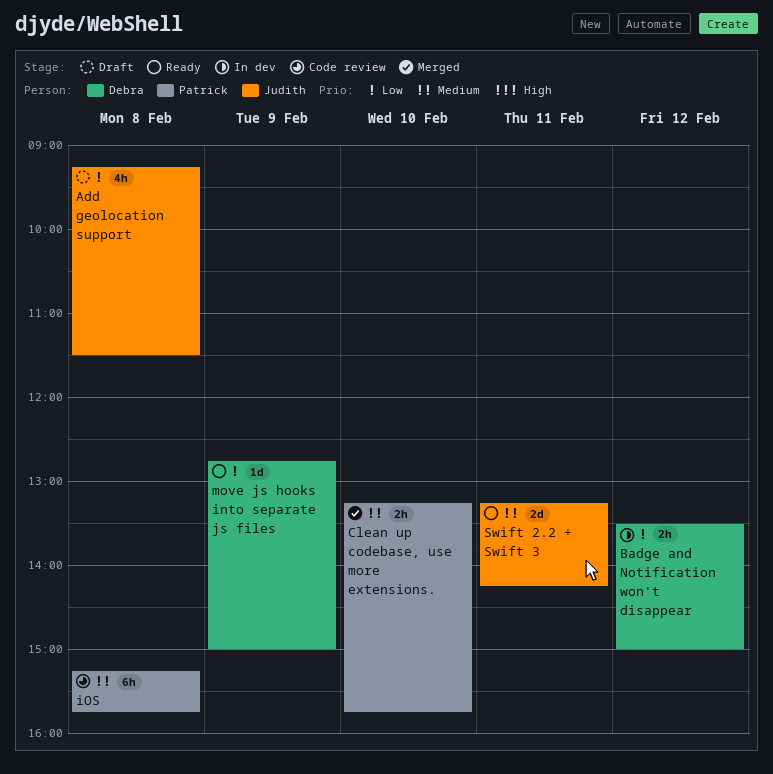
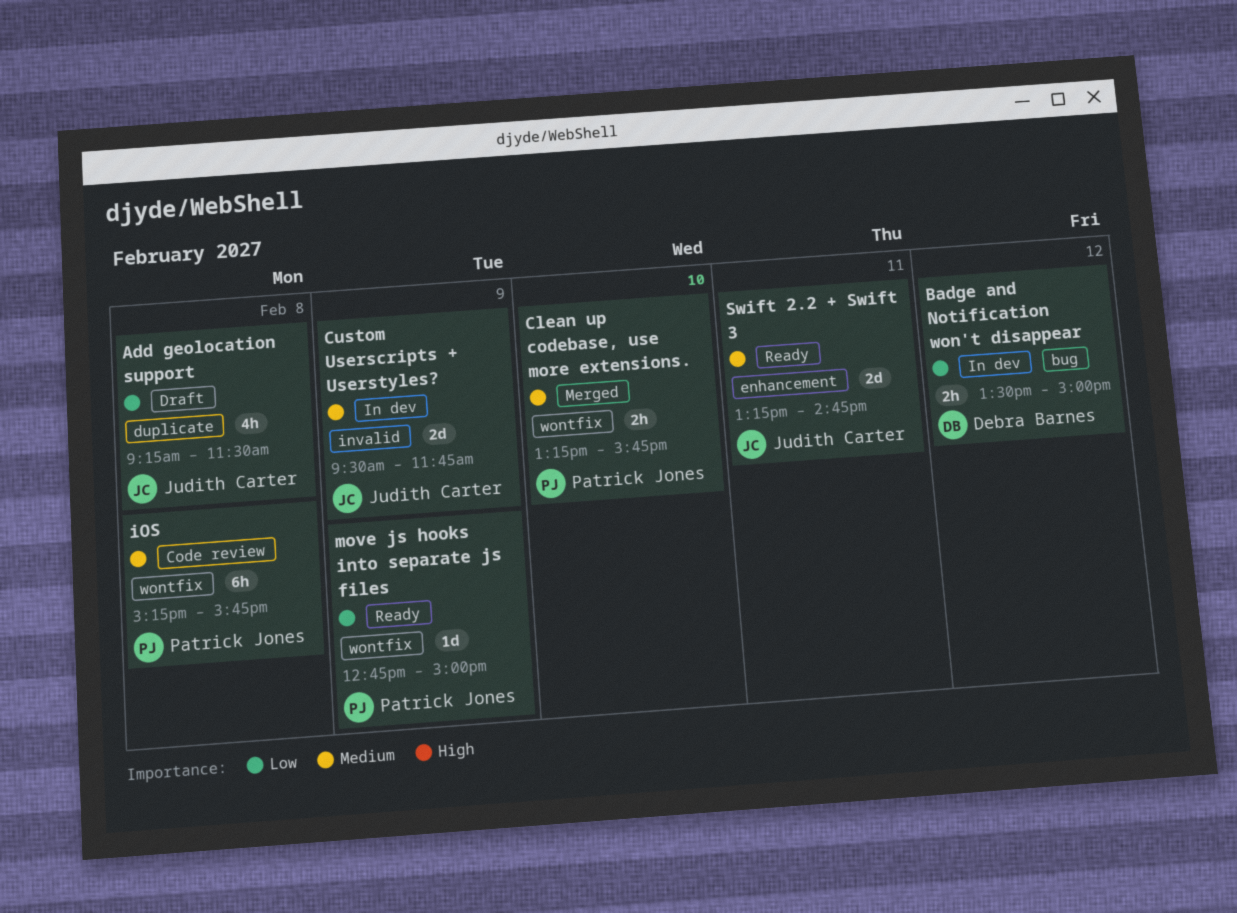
Custom Userscripts + Userstyles?: none -> present
move js hooks into separate js files, owner: Debra Barnes -> Patrick Jones
Swift 2.2 + Swift 3, ends: 14:15 -> 14:45

